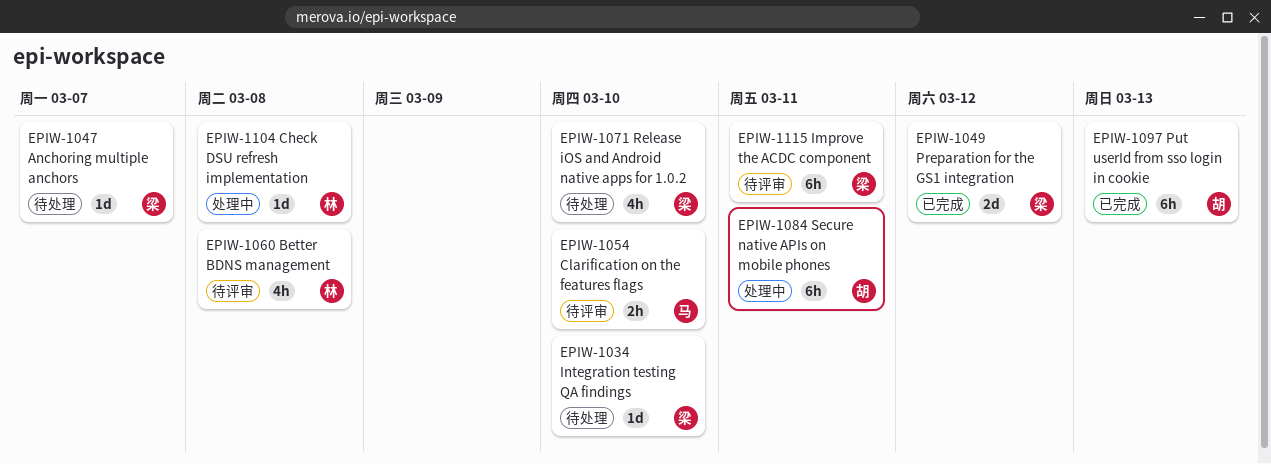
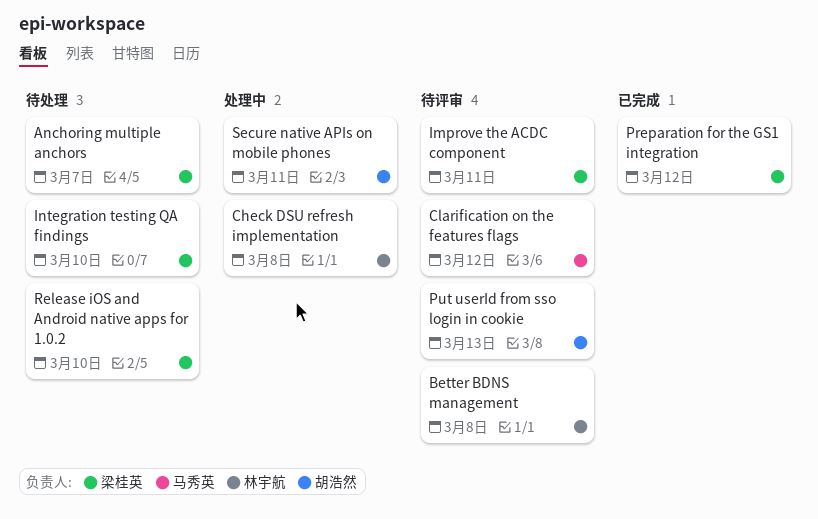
Clarification on the features flags, due: Mar 10 -> Mar 12
Put userId from sso login in cookie, status: 已完成 -> 待评审

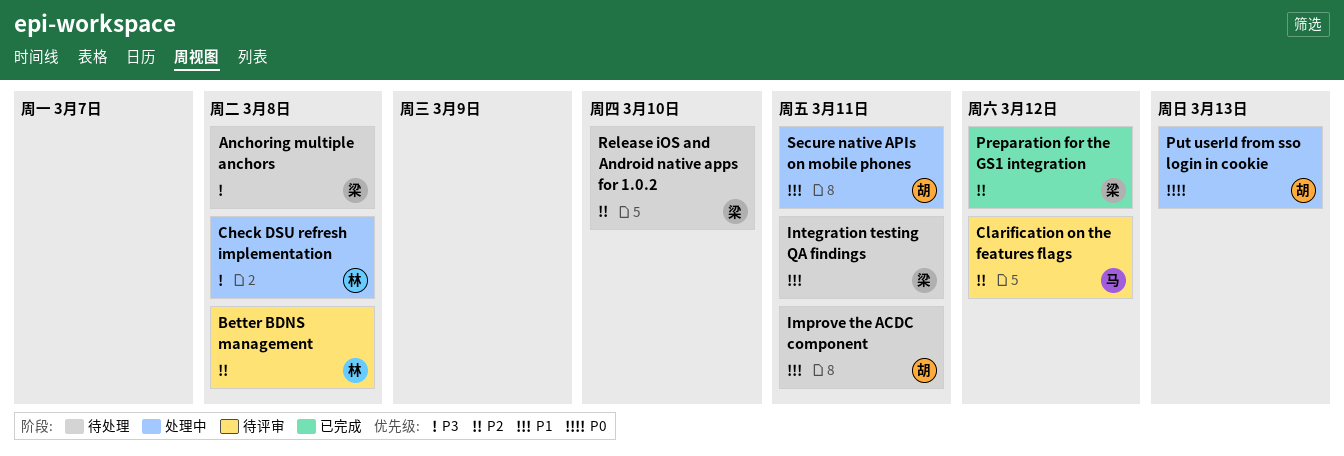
Anchoring multiple anchors, due: Mar 7 -> Mar 8
Improve the ACDC component, status: 待评审 -> 待处理
Improve the ACDC component, owner: 梁桂英 -> 胡浩然
Integration testing QA findings, due: Mar 10 -> Mar 11
Put userId from sso login in cookie, status: 待评审 -> 处理中

